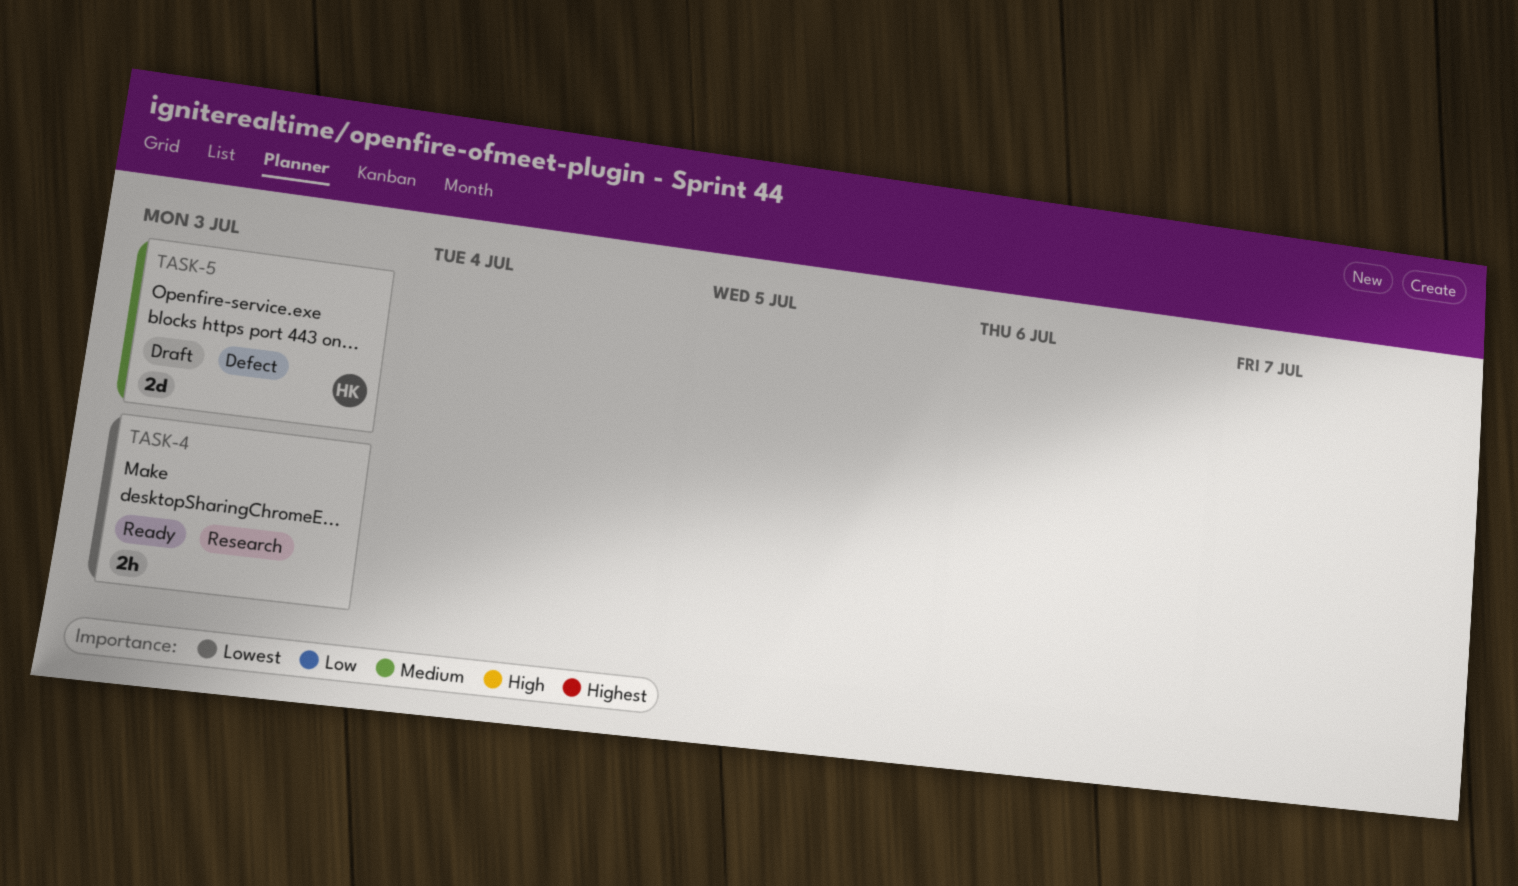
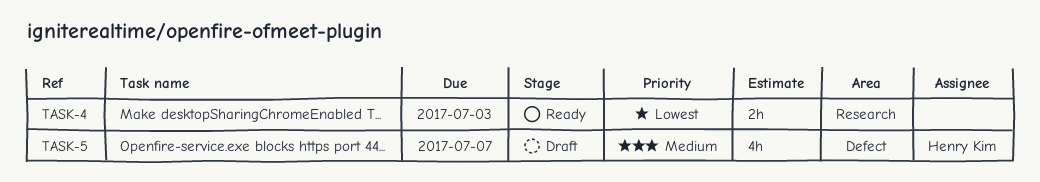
TASK-5, estimate: 2d -> 4h
TASK-5, due: Jul 3 -> Jul 7

